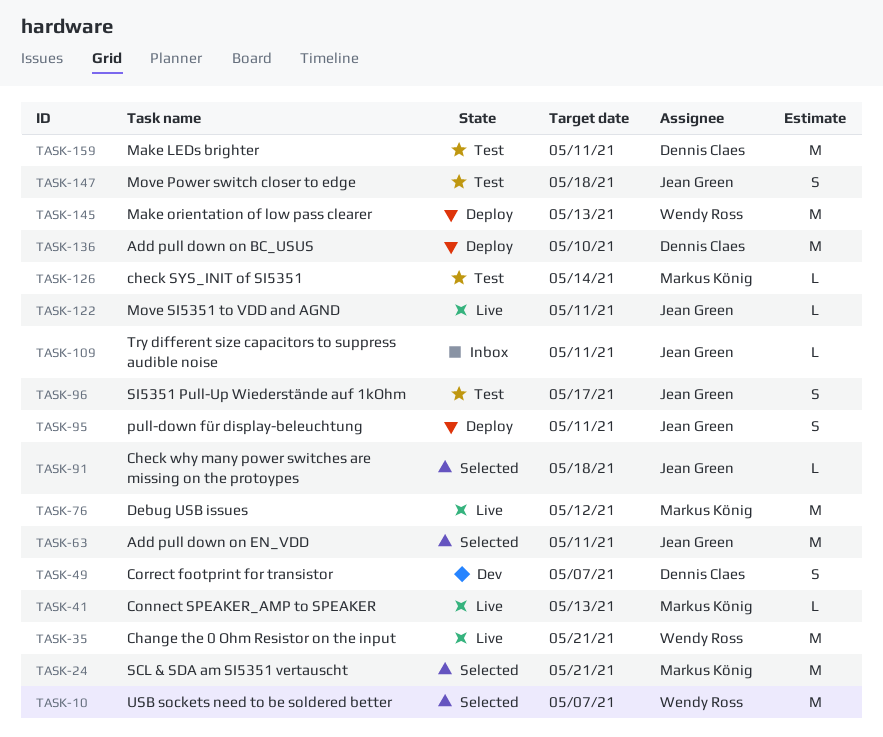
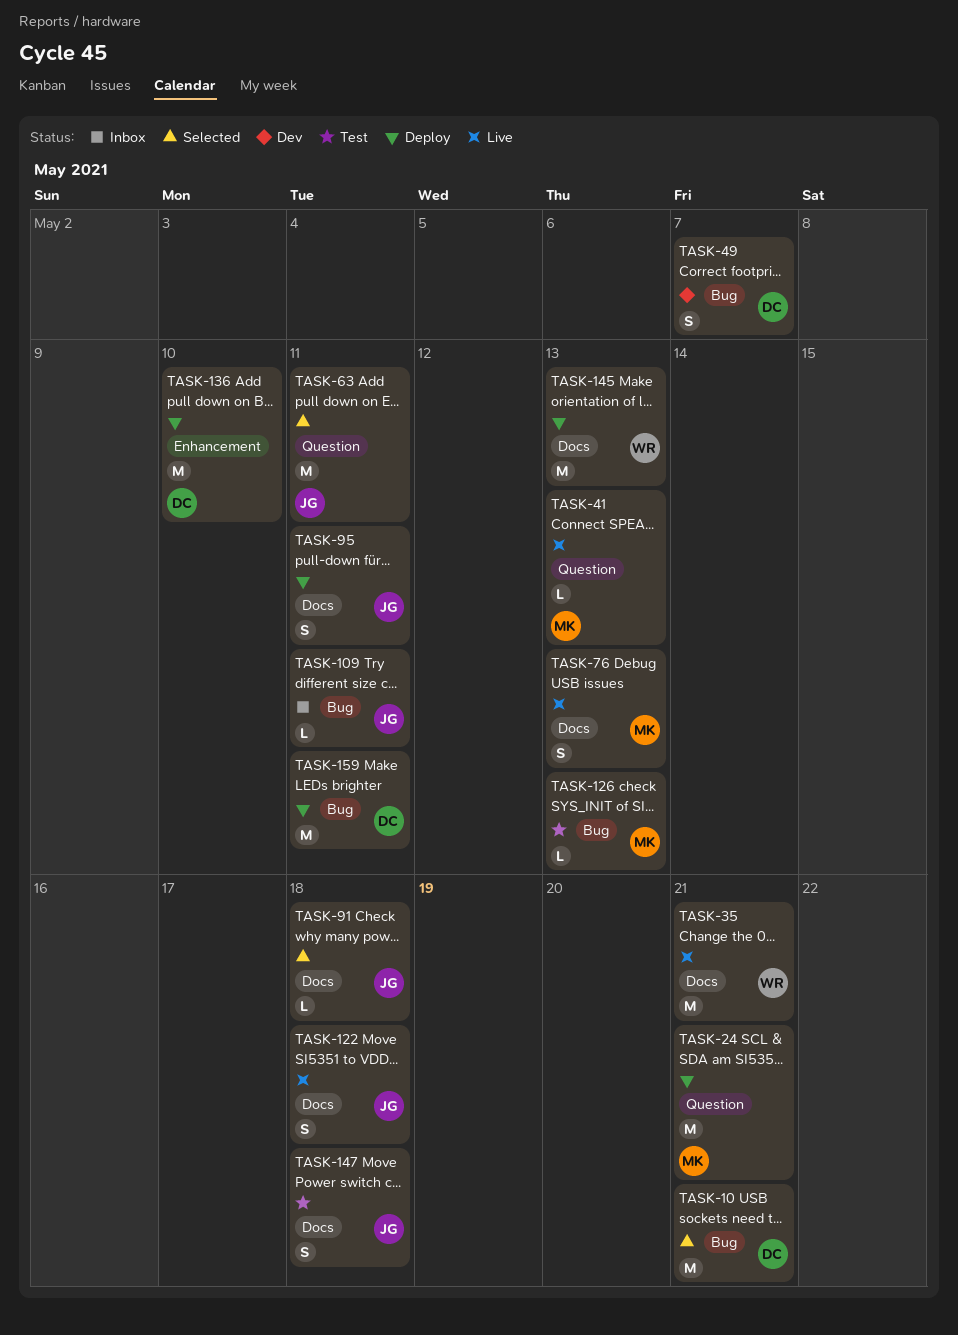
TASK-10, owner: Wendy Ross -> Dennis Claes
TASK-10, due: May 7 -> May 21
TASK-24, status: Selected -> Deploy
TASK-76, estimate: M -> S
TASK-76, due: May 12 -> May 13
TASK-96: present -> none
TASK-122, estimate: L -> S
TASK-122, due: May 11 -> May 18
TASK-126, due: May 14 -> May 13
TASK-159, status: Test -> Deploy

